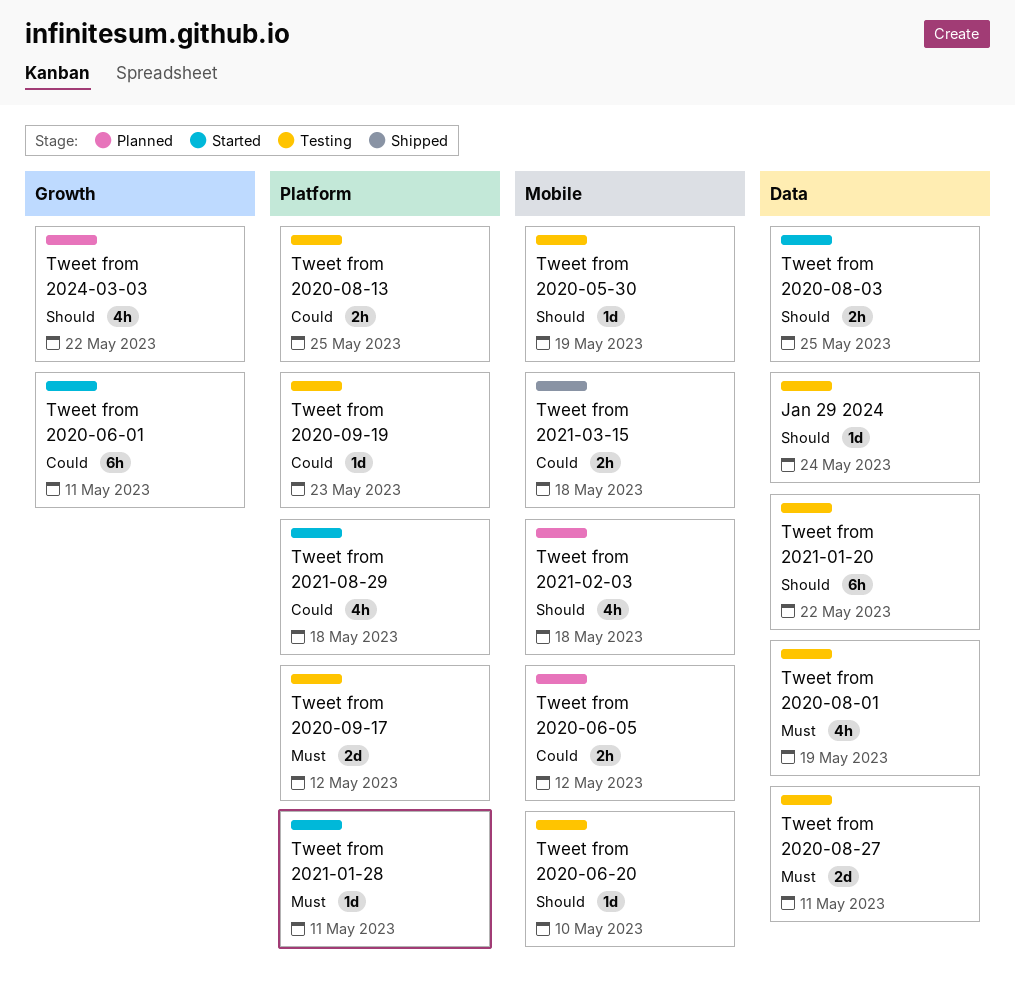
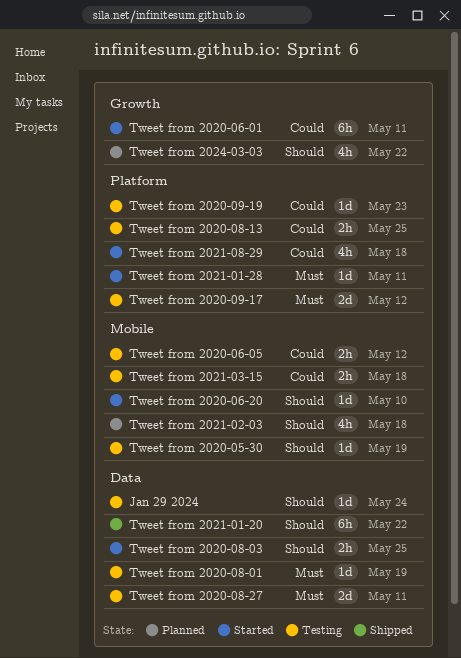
Tweet from 2020-06-05, status: Planned -> Testing
Tweet from 2020-06-20, status: Testing -> Started
Tweet from 2020-08-01, estimate: 4h -> 1d
Tweet from 2021-01-20, status: Testing -> Shipped
Tweet from 2021-03-15, status: Shipped -> Testing

